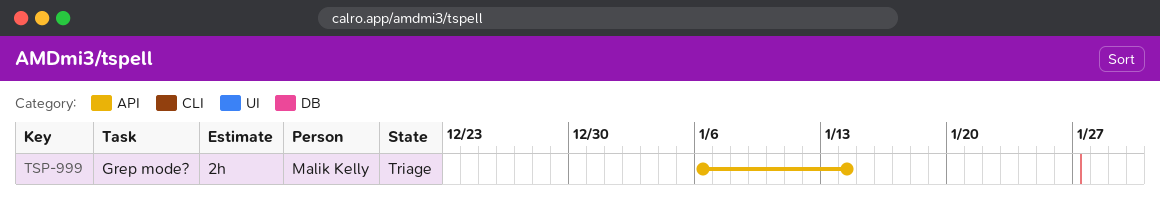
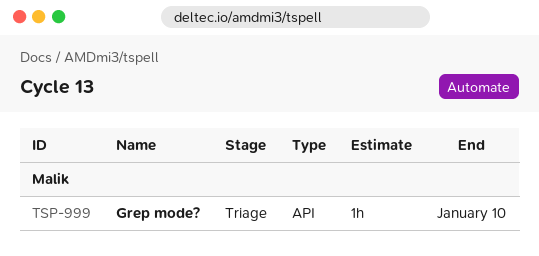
TSP-999, estimate: 2h -> 1h
TSP-999, due: Jan 14 -> Jan 10

